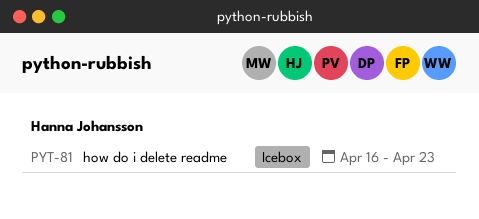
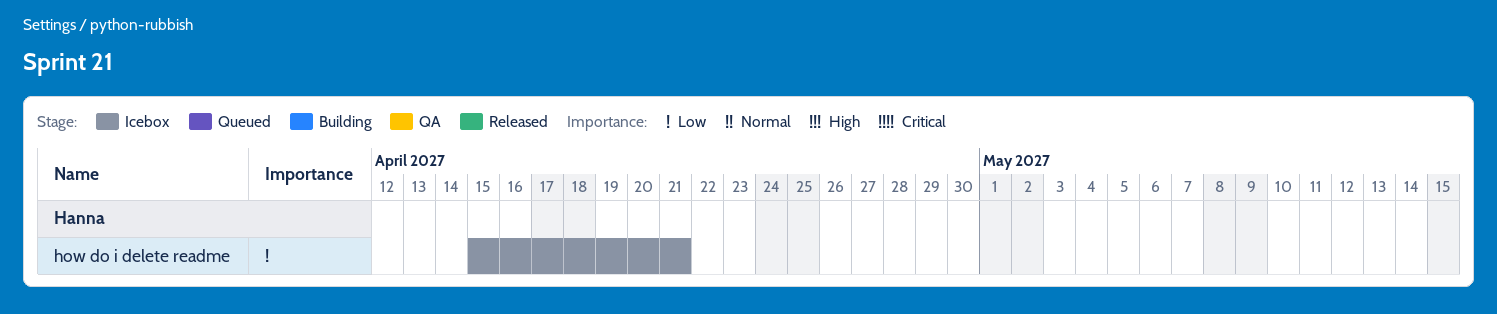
how do i delete readme, start: Apr 16 -> Apr 15
how do i delete readme, due: Apr 23 -> Apr 21

